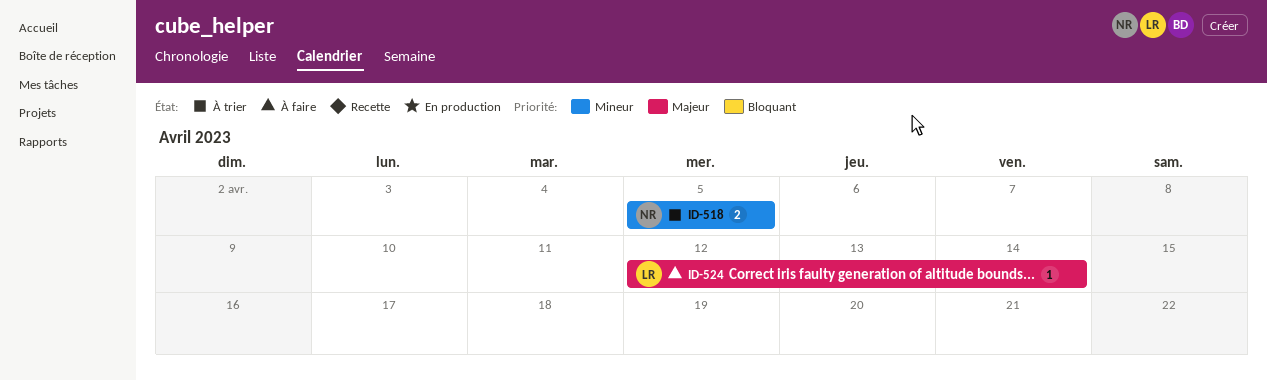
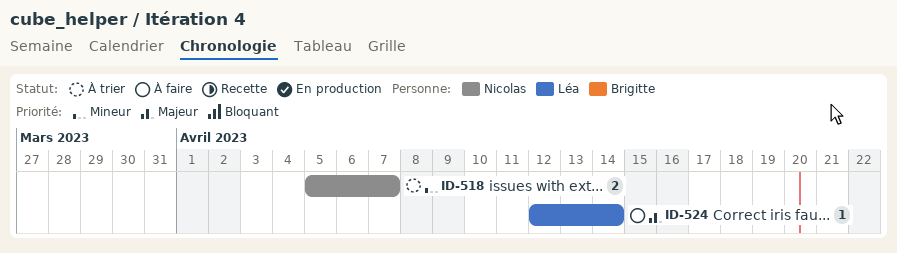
ID-518, due: Apr 5 -> Apr 7

